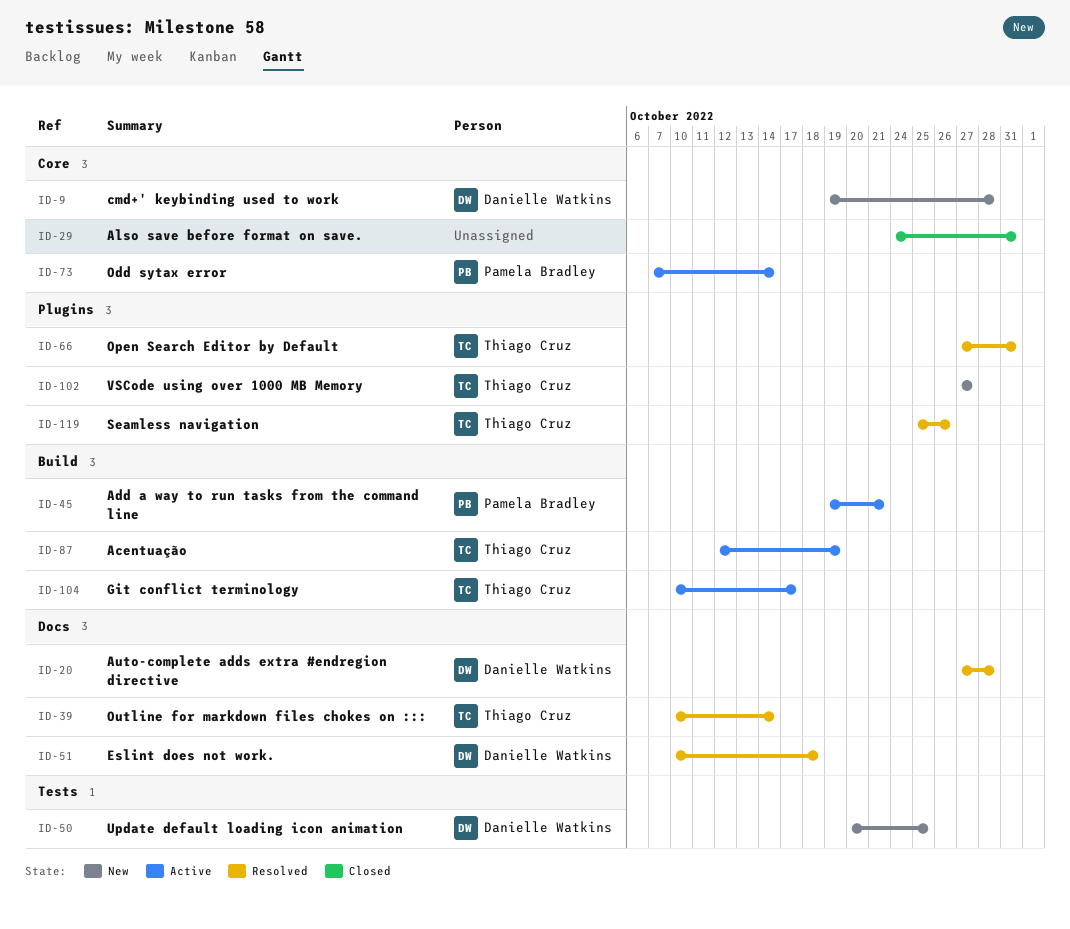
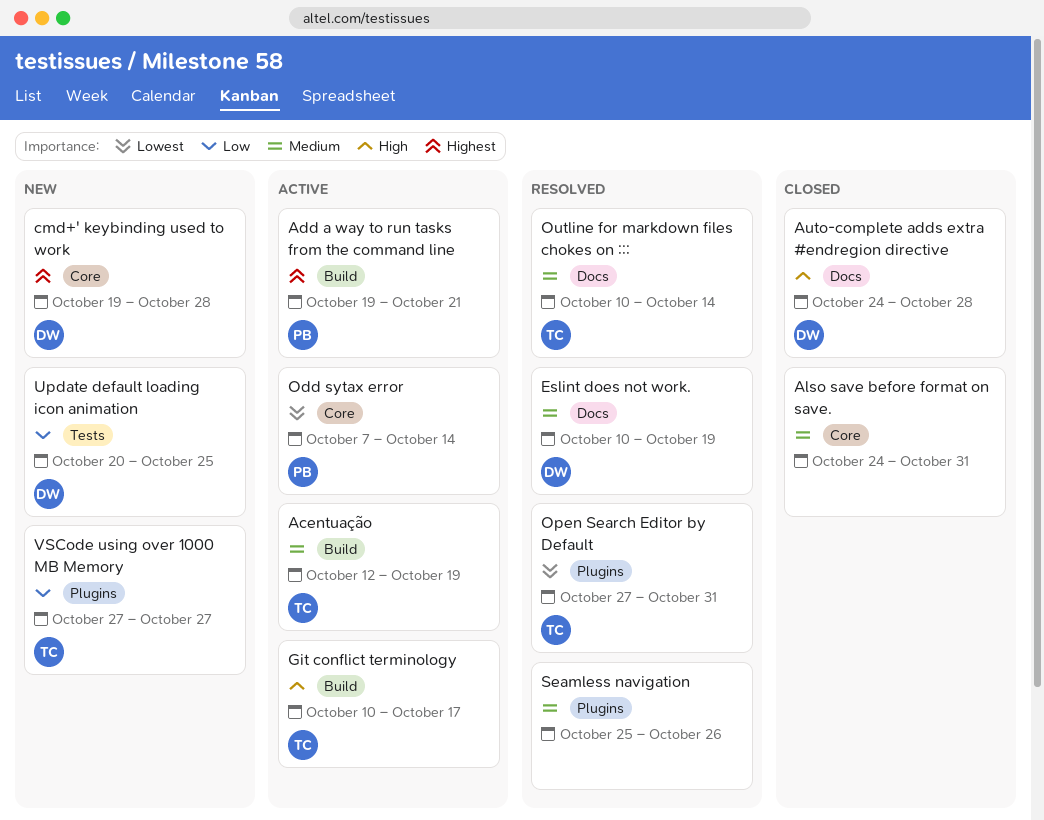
Auto-complete adds extra #endregion directive, status: Resolved -> Closed
Auto-complete adds extra #endregion directive, start: Oct 27 -> Oct 24
Eslint does not work., due: Oct 18 -> Oct 19
Seamless navigation, owner: Thiago Cruz -> none

